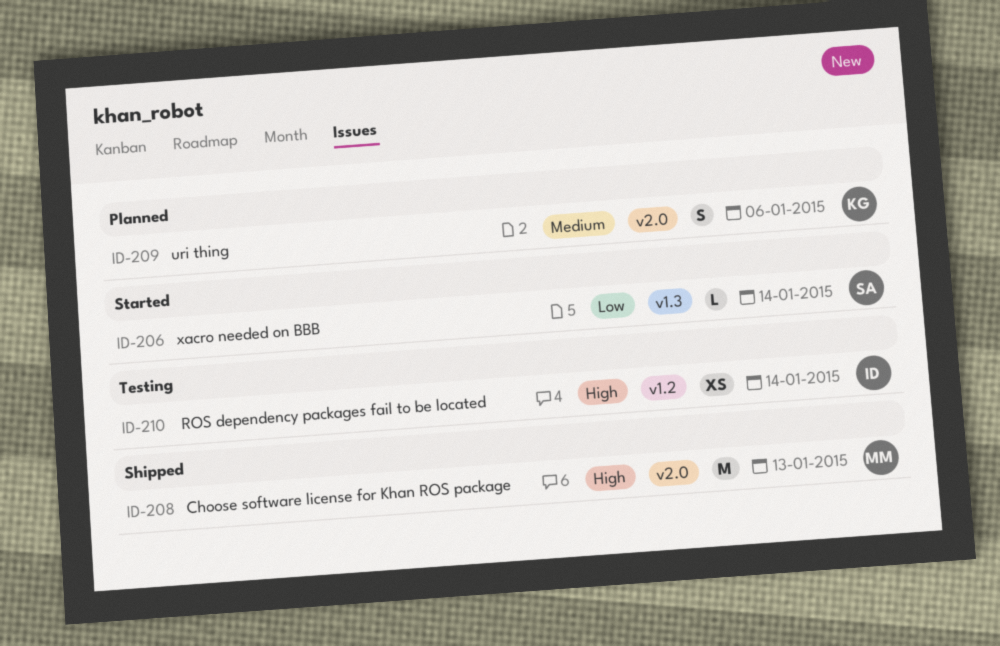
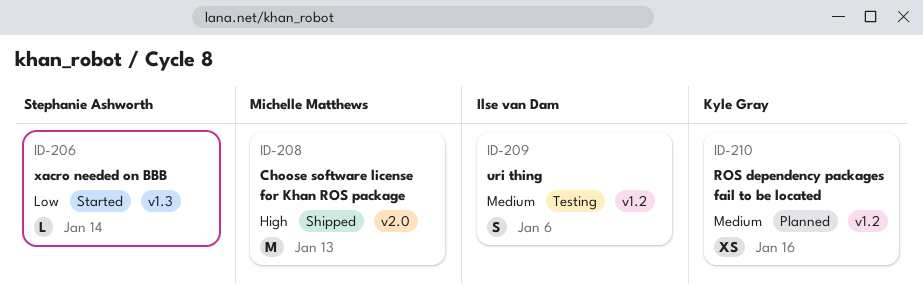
ID-209, status: Planned -> Testing
ID-209, owner: Kyle Gray -> Ilse van Dam
ID-209, label: v2.0 -> v1.2
ID-210, status: Testing -> Planned
ID-210, owner: Ilse van Dam -> Kyle Gray
ID-210, priority: High -> Medium
ID-210, due: Jan 14 -> Jan 16

